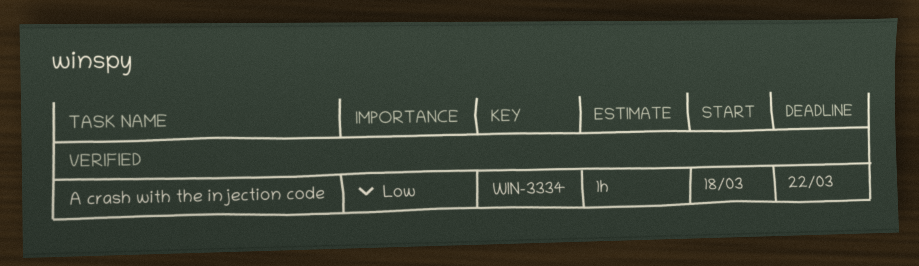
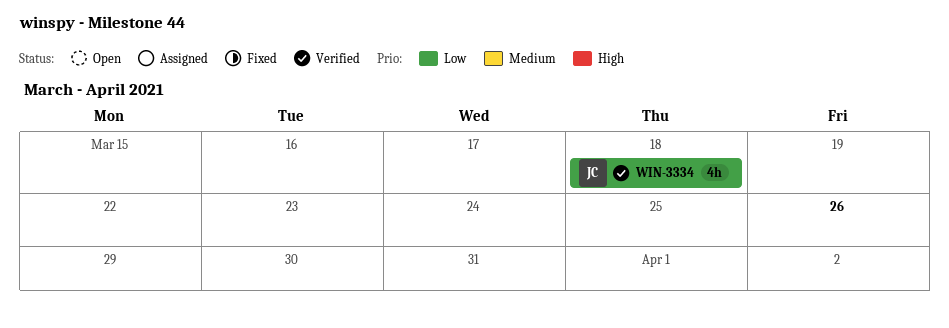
WIN-3334, estimate: 1h -> 4h
WIN-3334, due: Mar 22 -> Mar 18

